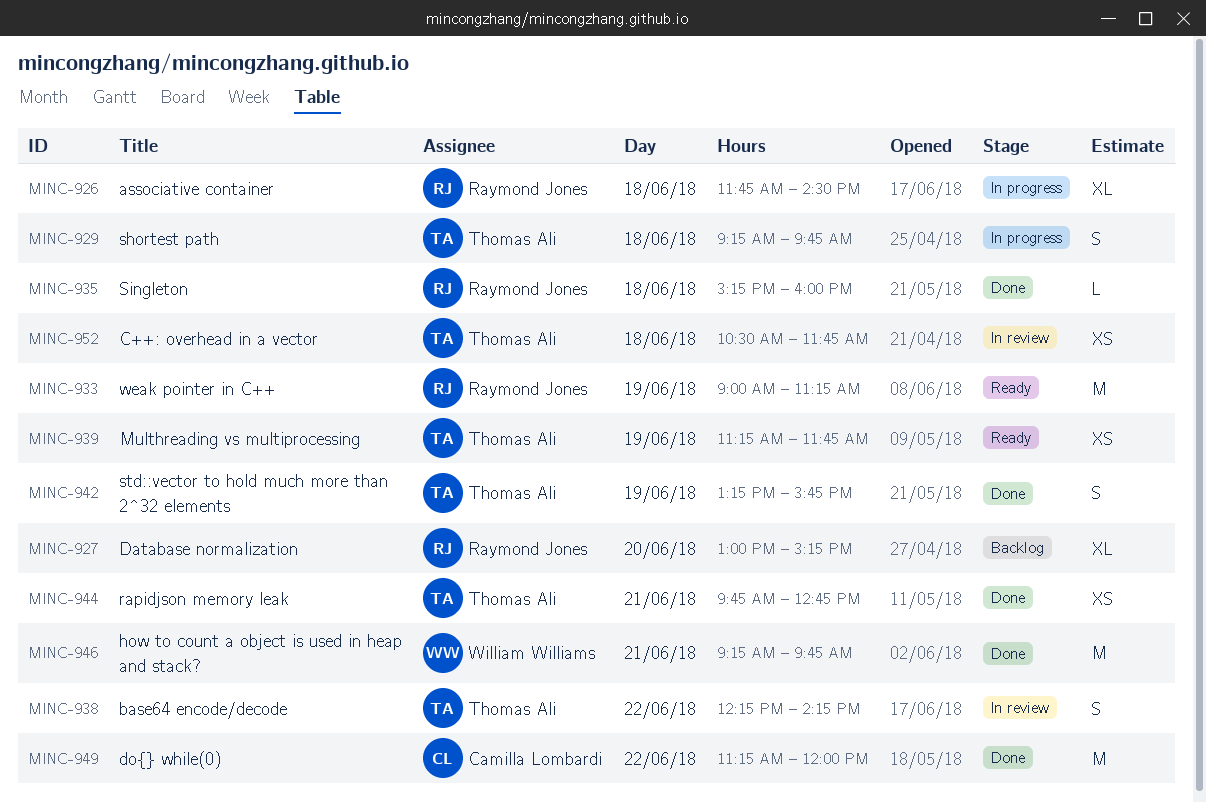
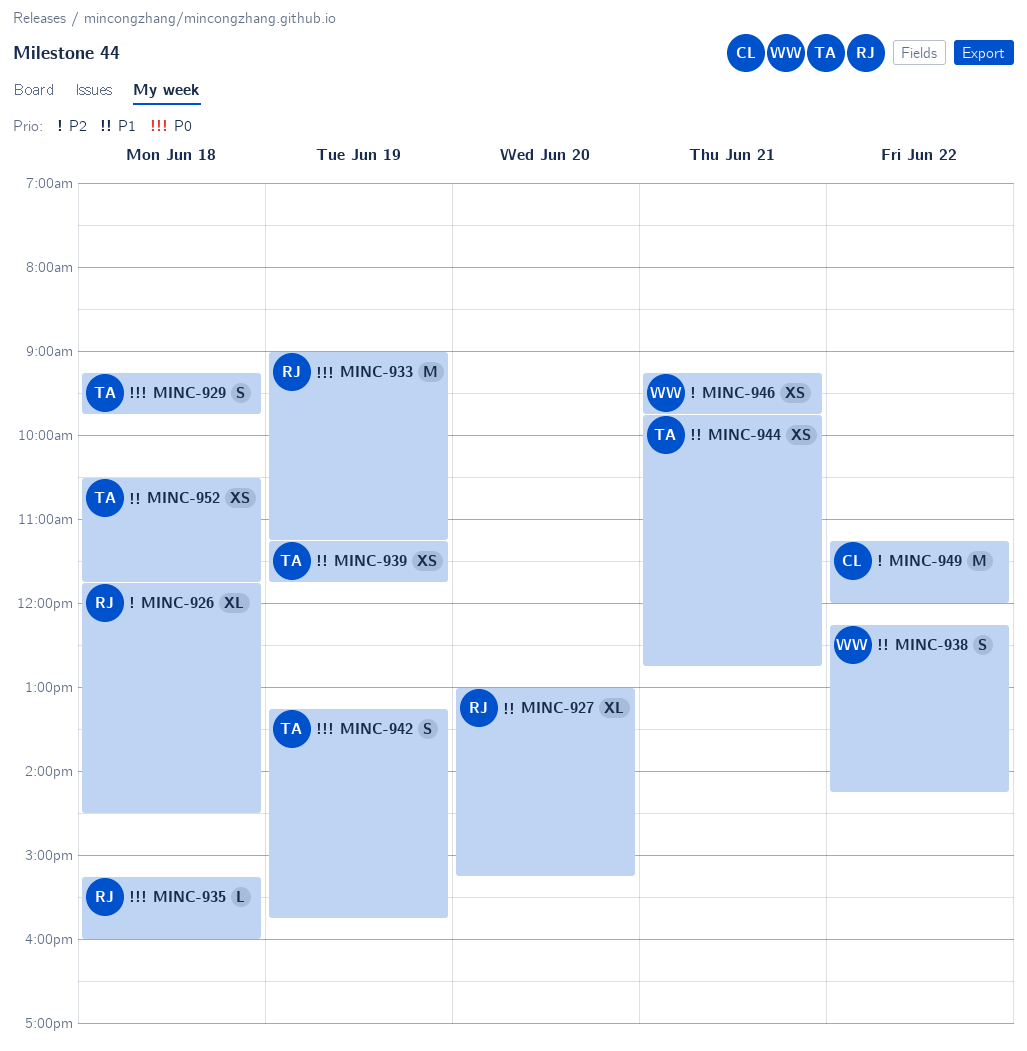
MINC-938, owner: Thomas Ali -> William Williams
MINC-946, estimate: M -> XS

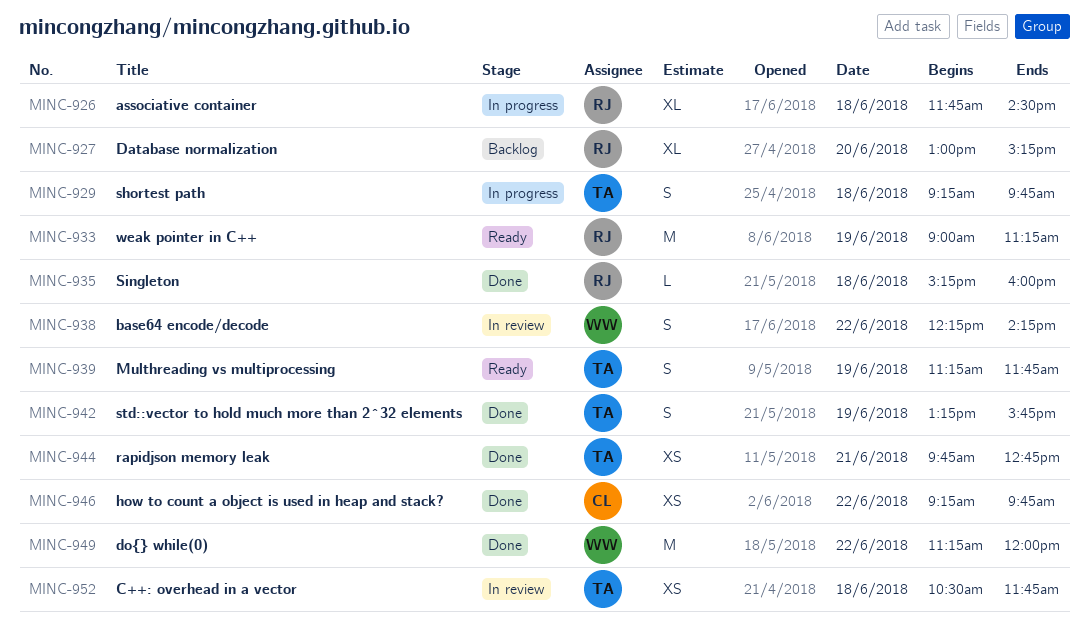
MINC-939, estimate: XS -> S
MINC-946, owner: WW -> CL
MINC-946, day: Jun 21 -> Jun 22
MINC-949, owner: CL -> WW

